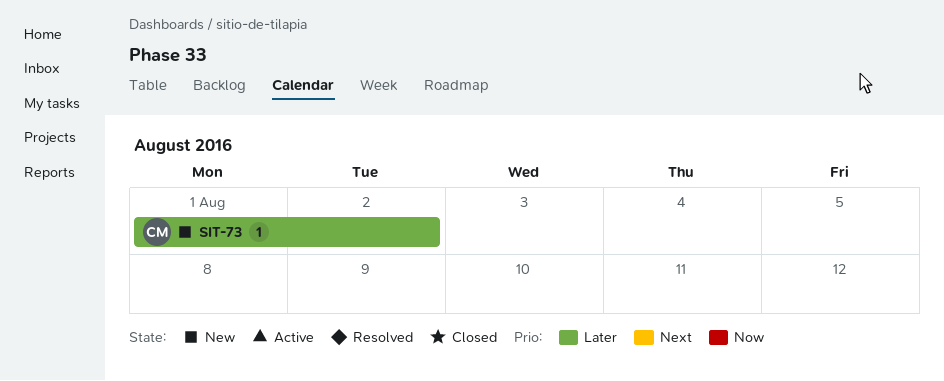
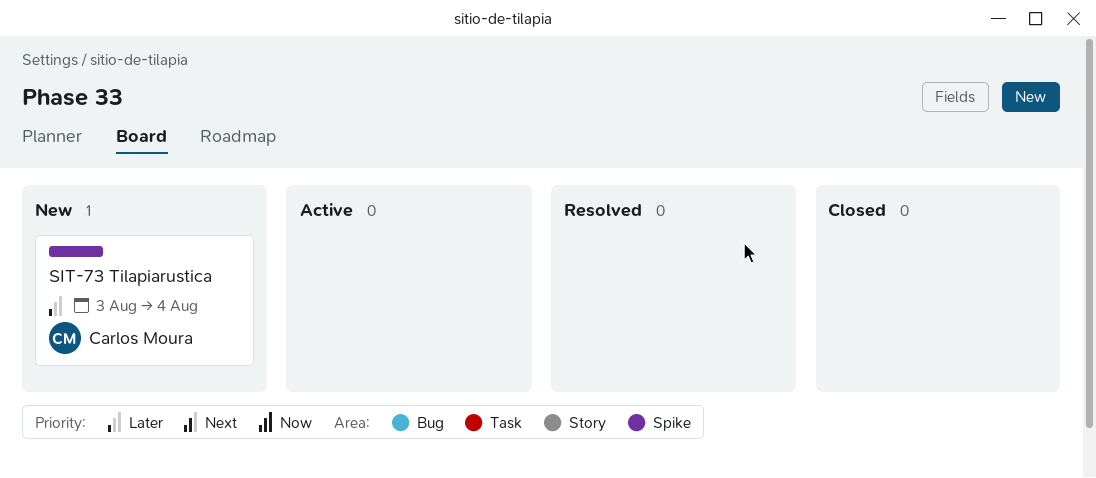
SIT-73, start: Aug 1 -> Aug 3
SIT-73, due: Aug 2 -> Aug 4

